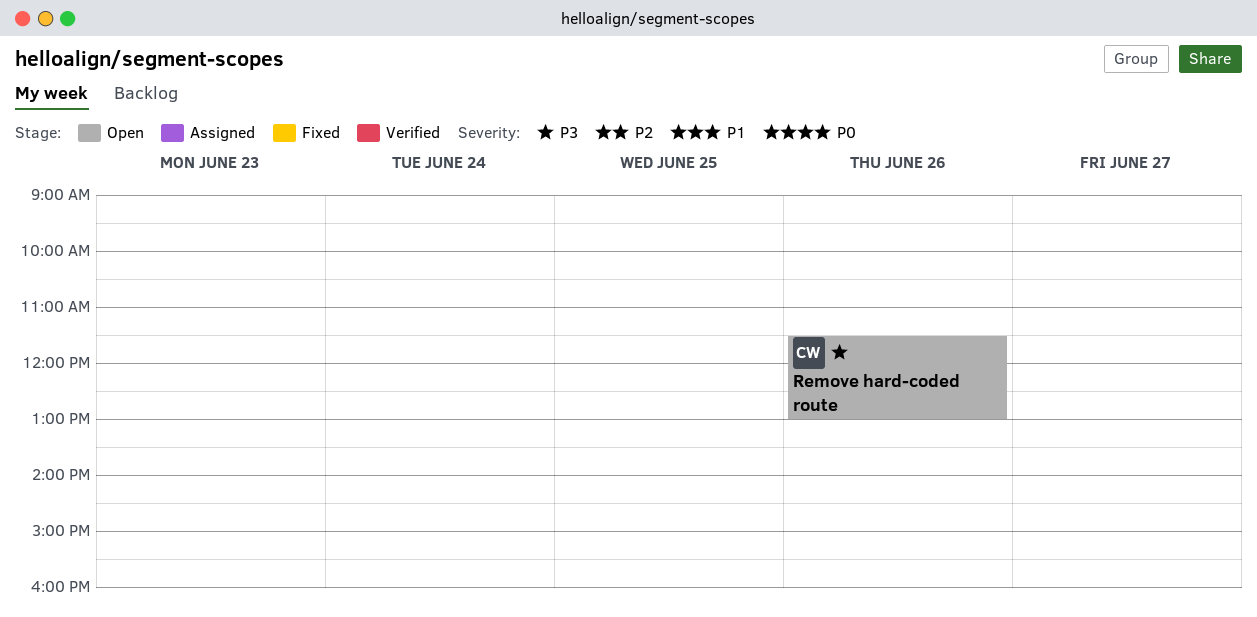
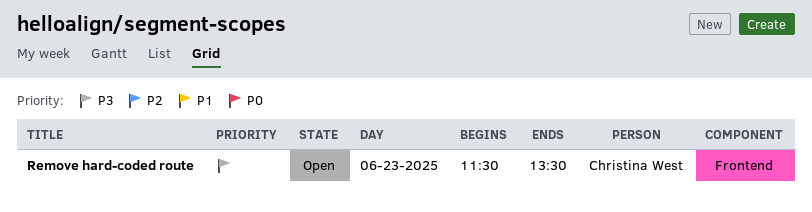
Remove hard-coded route, day: Jun 26 -> Jun 23
Remove hard-coded route, ends: 13:00 -> 13:30

